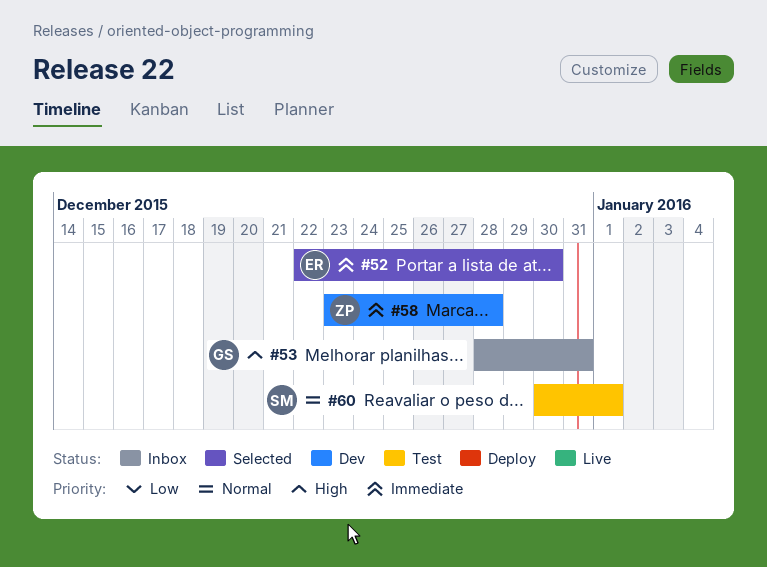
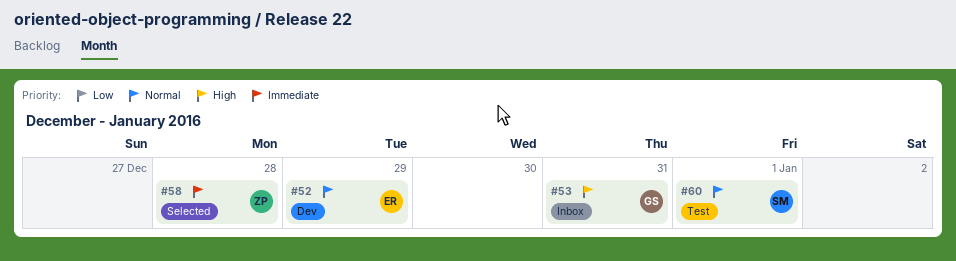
#52, status: Selected -> Dev
#52, priority: Immediate -> Normal
#52, due: Dec 30 -> Dec 29
#58, status: Dev -> Selected

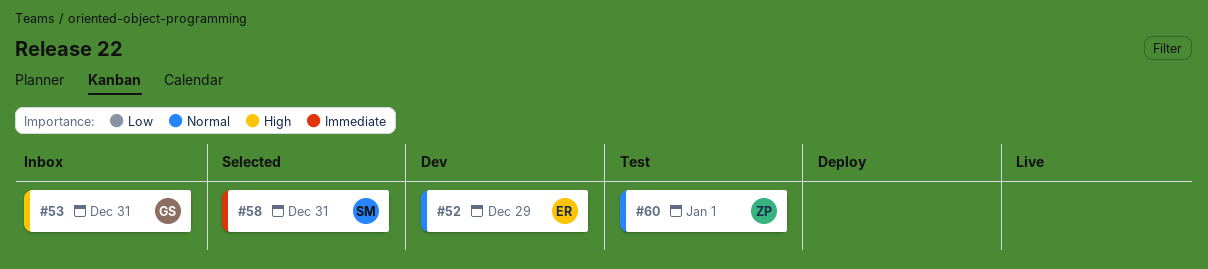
#58, owner: ZP -> SM
#58, due: Dec 28 -> Dec 31
#60, owner: SM -> ZP

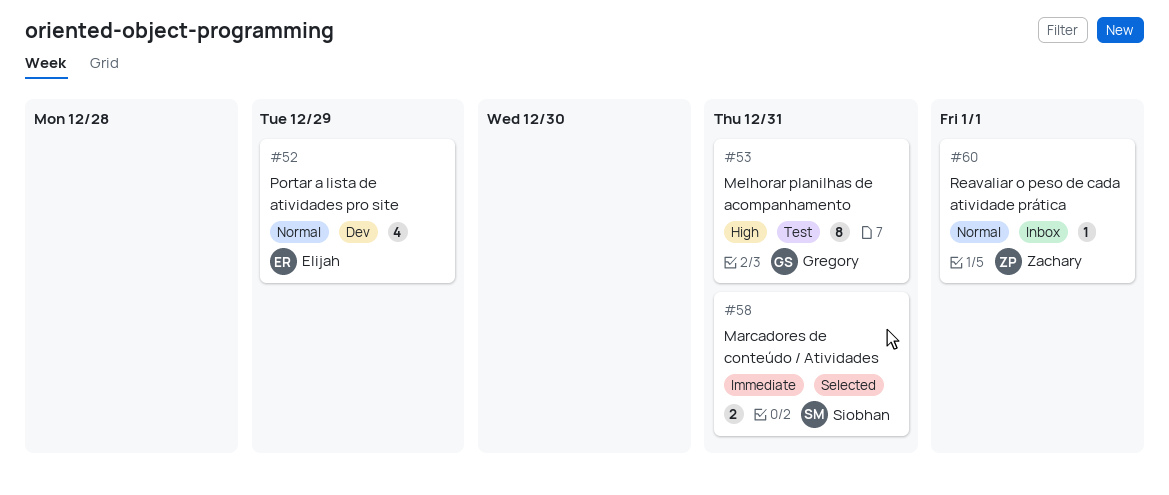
#53, status: Inbox -> Test
#60, status: Test -> Inbox

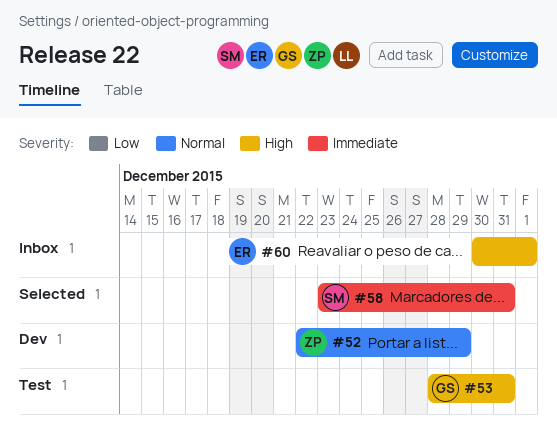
#52, owner: Elijah -> Zachary
#60, owner: Zachary -> Elijah
#60, priority: Normal -> High

